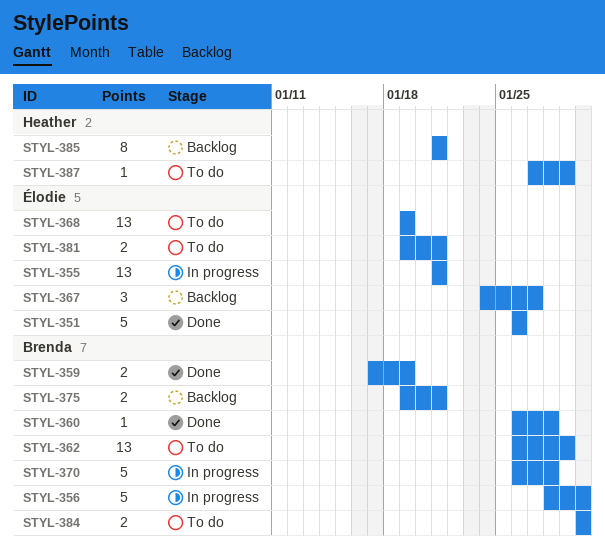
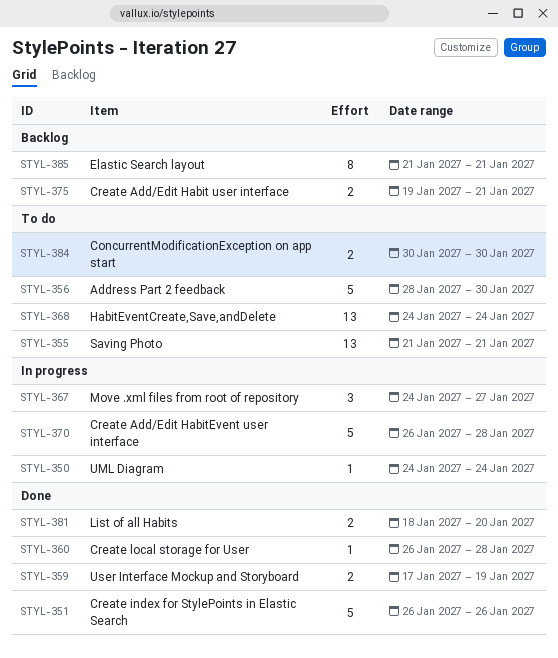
STYL-350: none -> present
STYL-355, status: In progress -> To do
STYL-356, status: In progress -> To do
STYL-362: present -> none
STYL-367, status: Backlog -> In progress
STYL-368, start: Jan 19 -> Jan 24
STYL-368, due: Jan 19 -> Jan 24
STYL-381, status: To do -> Done
STYL-381, start: Jan 19 -> Jan 18
STYL-381, due: Jan 21 -> Jan 20
STYL-387: present -> none

